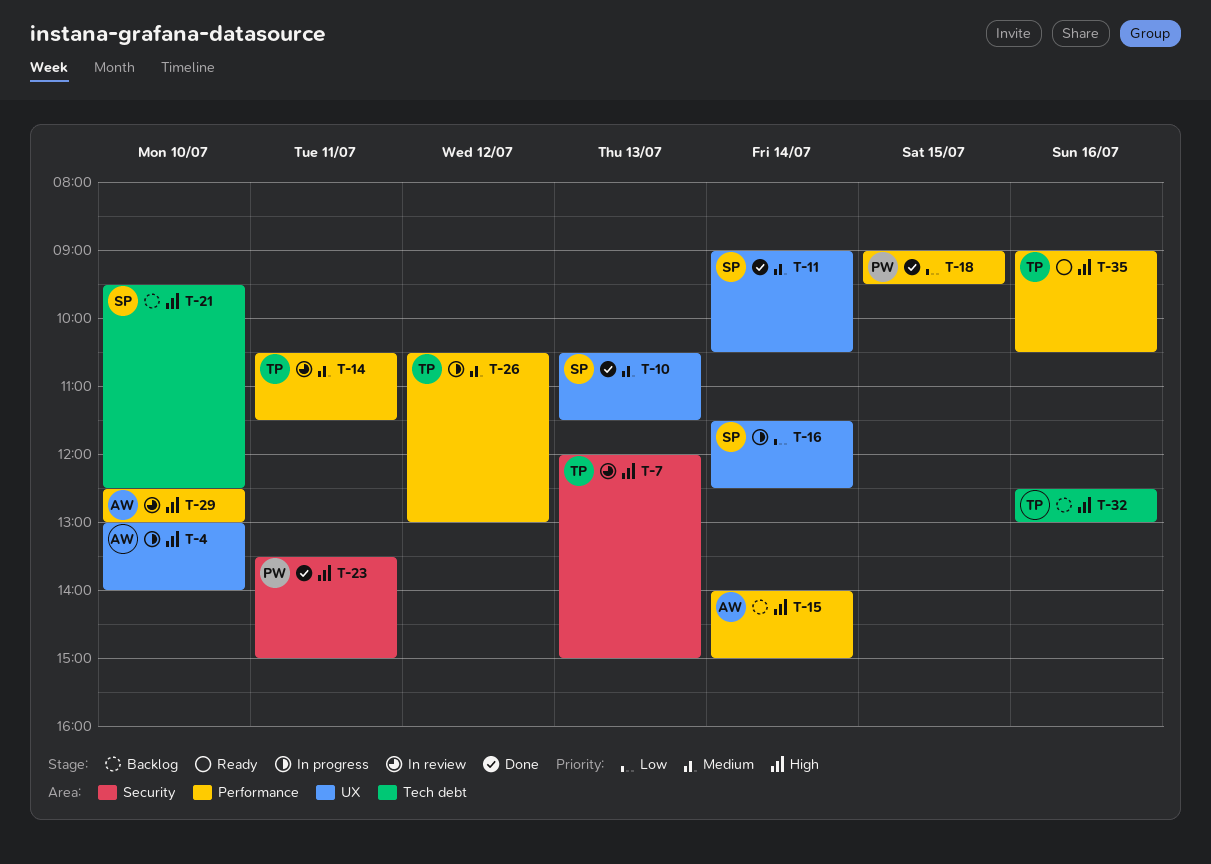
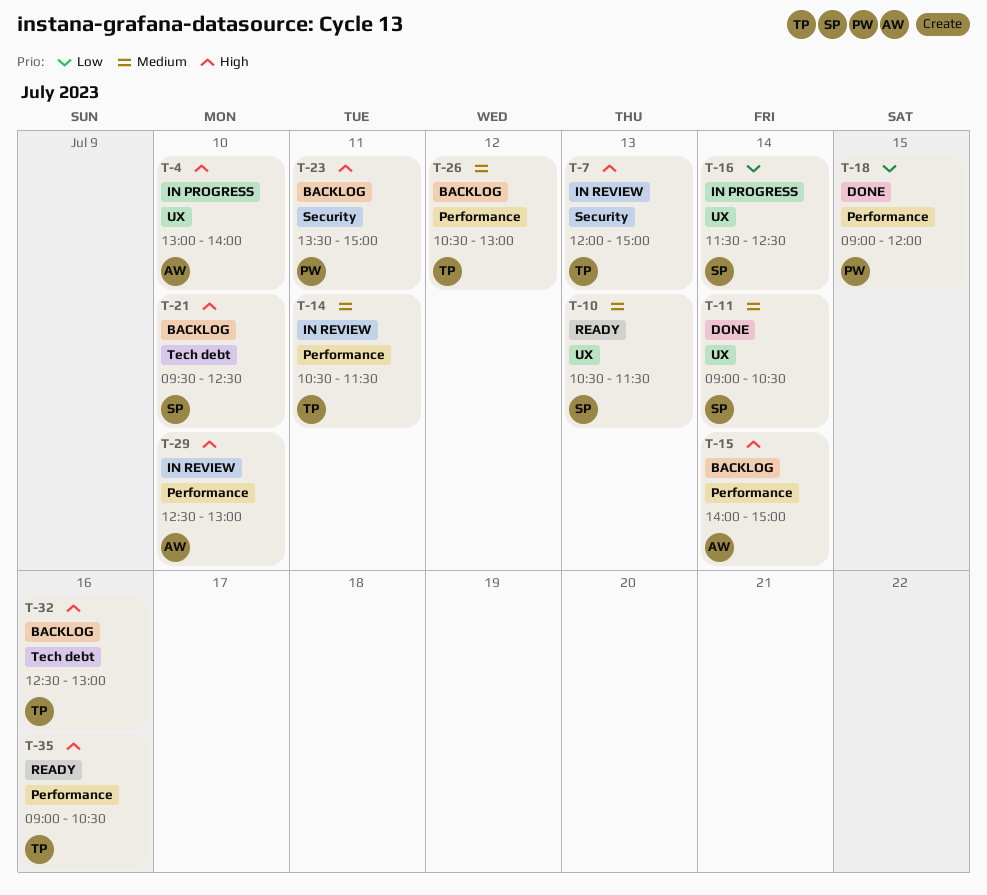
T-10, status: Done -> Ready
T-18, ends: 09:30 -> 12:00
T-23, status: Done -> Backlog
T-26, status: In progress -> Backlog

